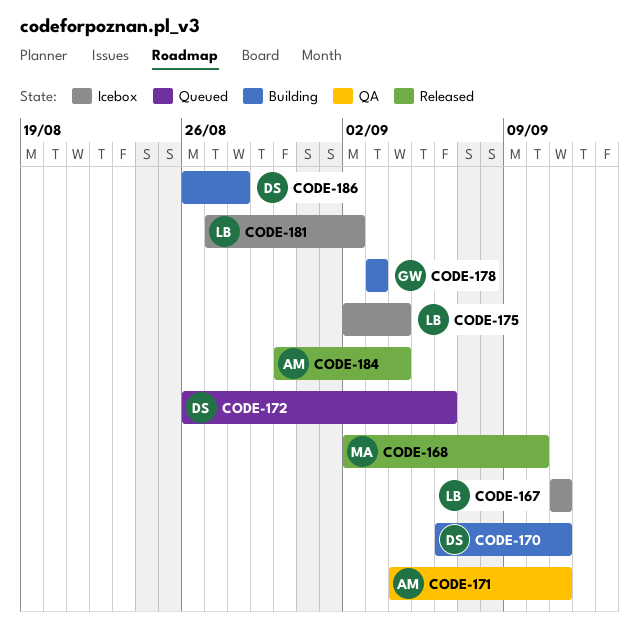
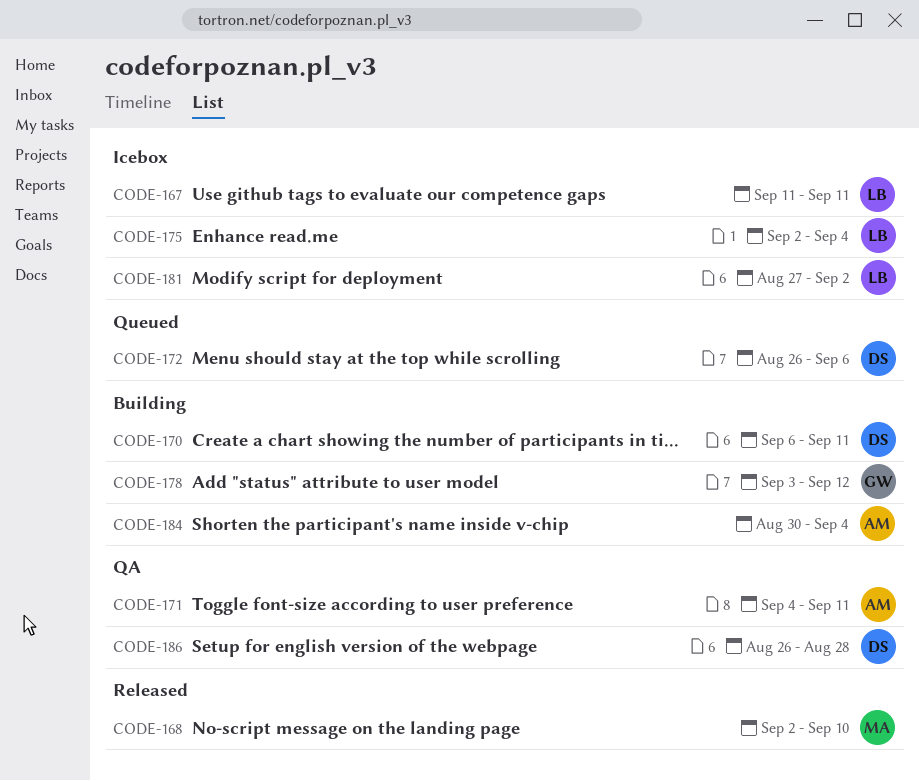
CODE-178, due: Sep 3 -> Sep 12
CODE-184, status: Released -> Building
CODE-186, status: Building -> QA

